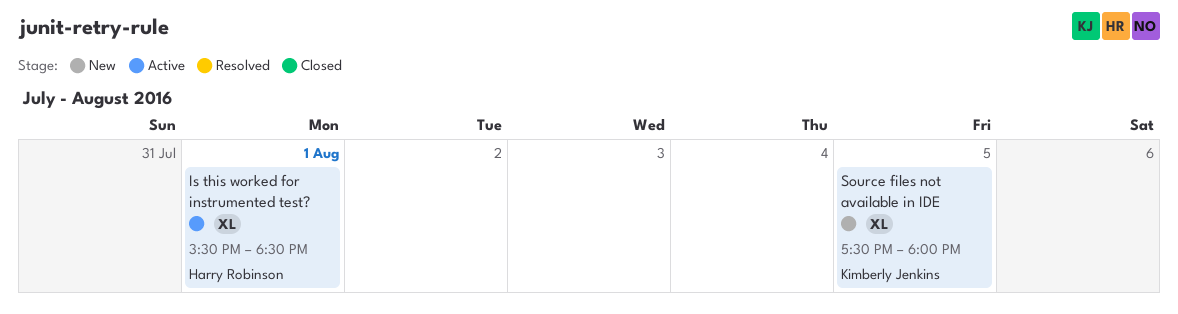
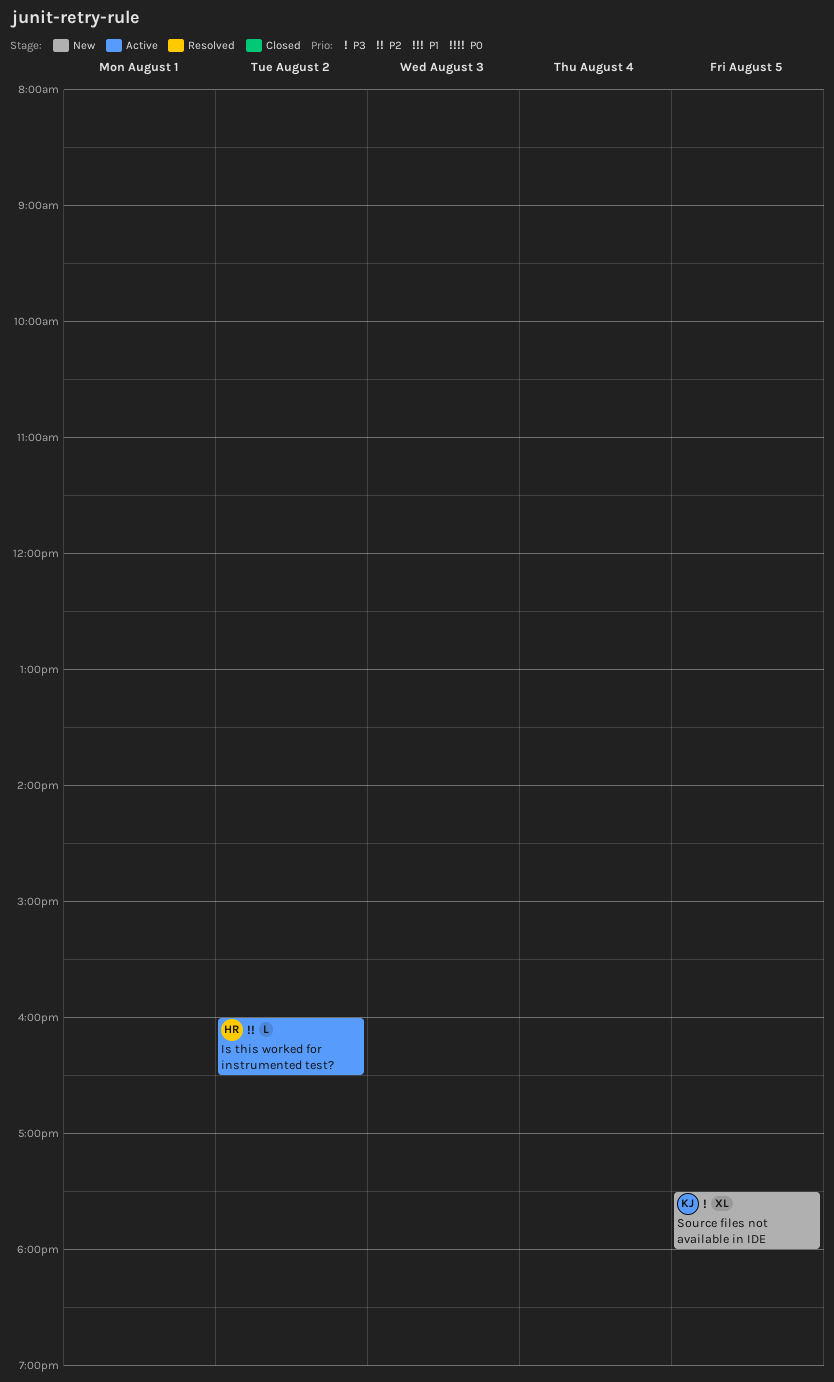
Is this worked for instrumented test?, estimate: XL -> L
Is this worked for instrumented test?, day: Aug 1 -> Aug 2
Is this worked for instrumented test?, begins: 15:30 -> 16:00
Is this worked for instrumented test?, ends: 18:30 -> 16:30

